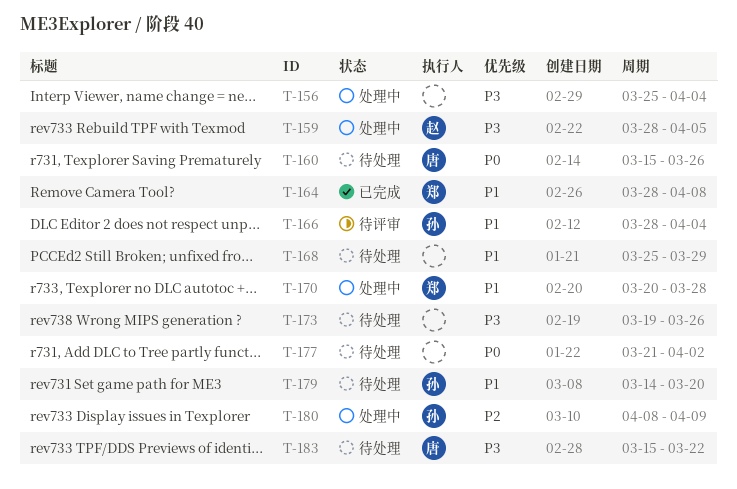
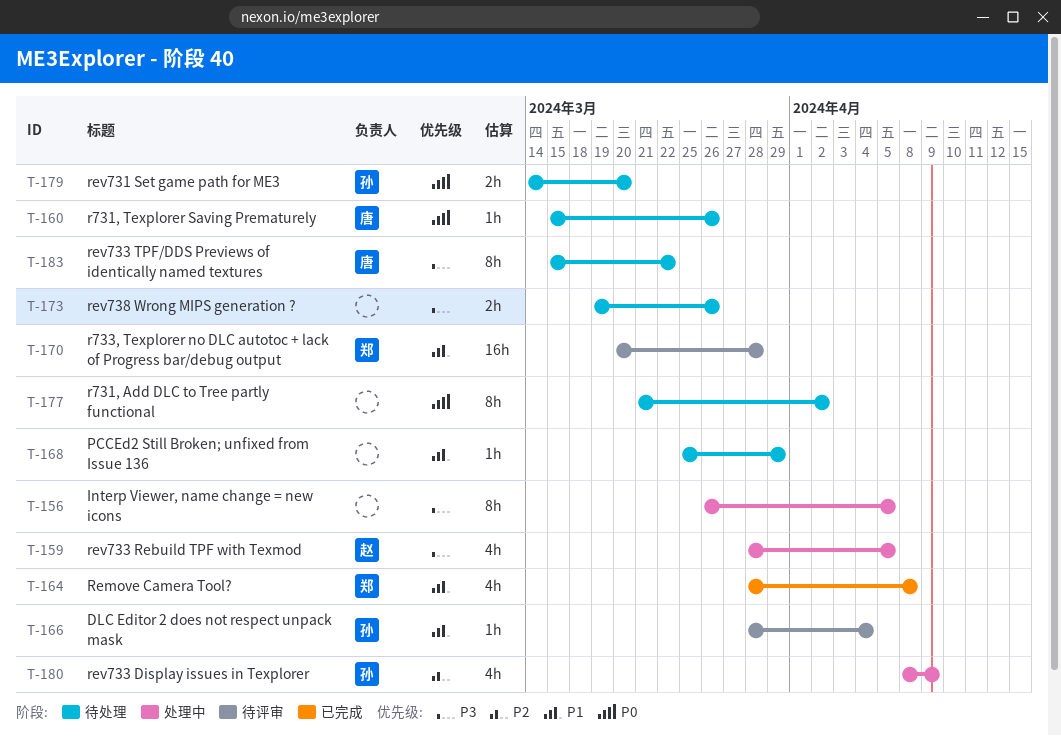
T-156, start: Mar 25 -> Mar 26
T-156, due: Apr 4 -> Apr 5
T-170, status: 处理中 -> 待评审
T-179, priority: P1 -> P0

